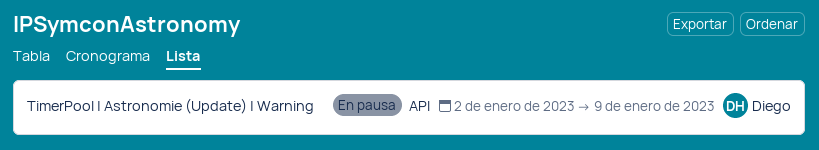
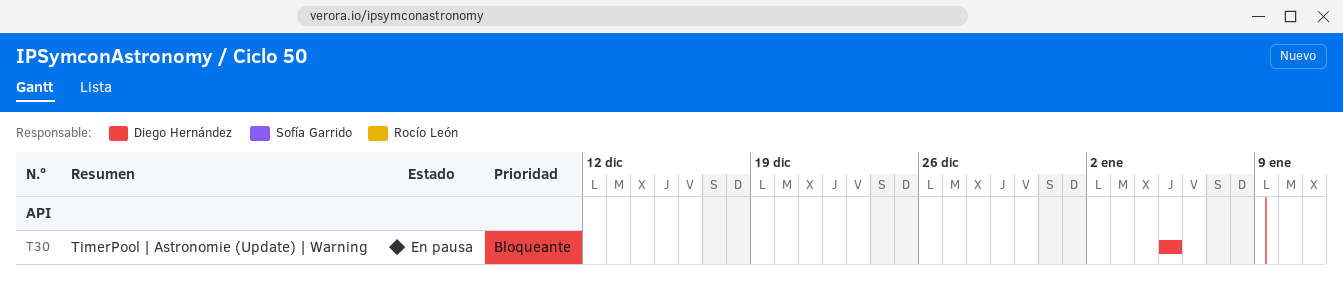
TimerPool | Astronomie (Update) | Warning, start: Jan 2 -> Jan 5
TimerPool | Astronomie (Update) | Warning, due: Jan 9 -> Jan 5

